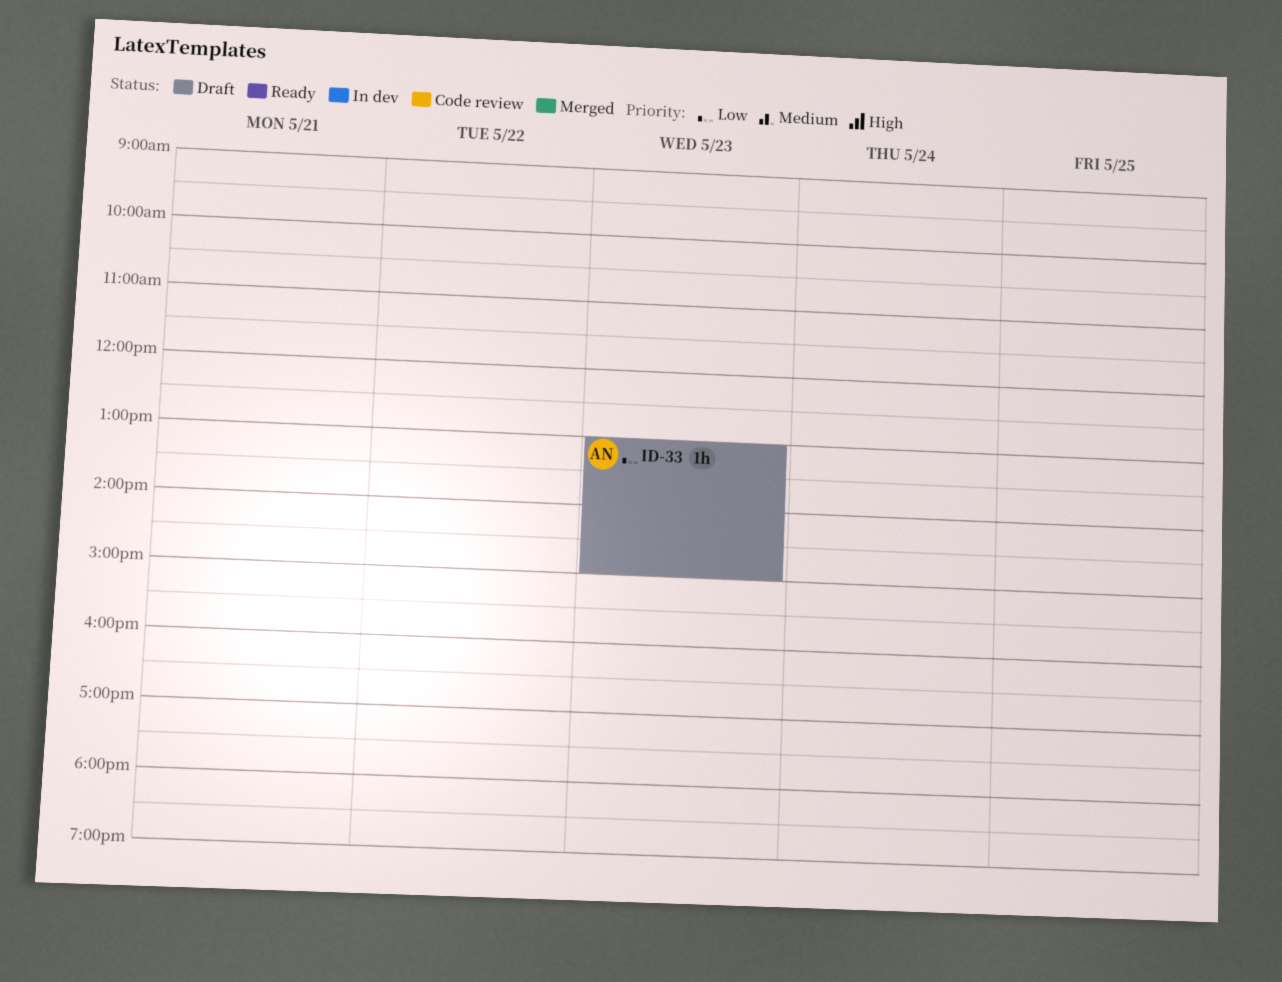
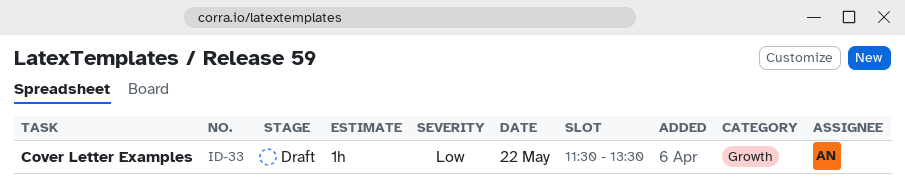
ID-33, day: May 23 -> May 22
ID-33, begins: 13:00 -> 11:30
ID-33, ends: 15:00 -> 13:30

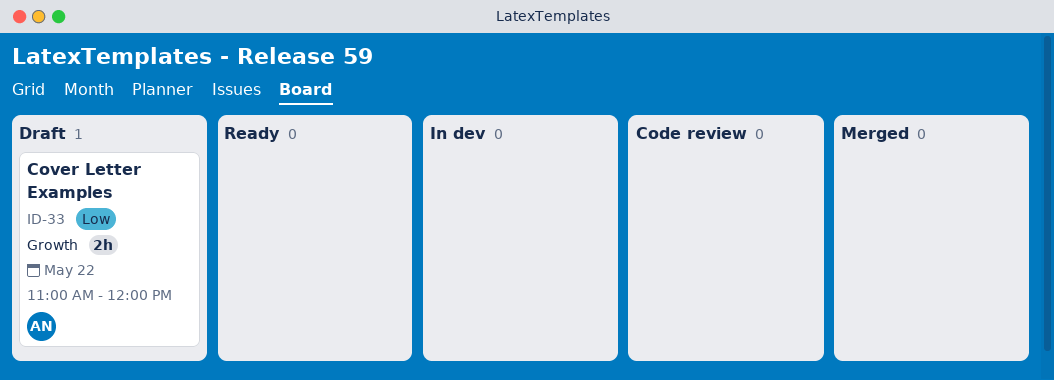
ID-33, estimate: 1h -> 2h
ID-33, begins: 11:30 -> 11:00
ID-33, ends: 13:30 -> 12:00

